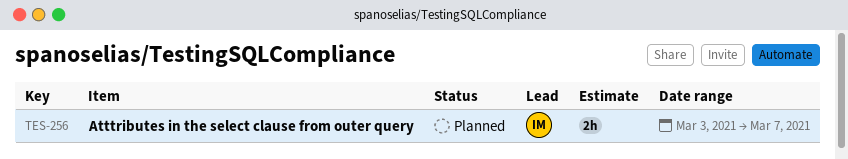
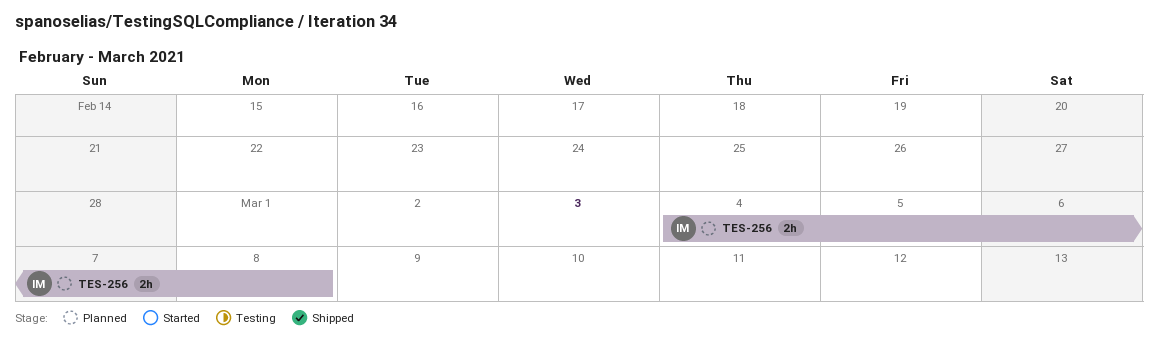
TES-256, start: Mar 3 -> Mar 4
TES-256, due: Mar 7 -> Mar 8

